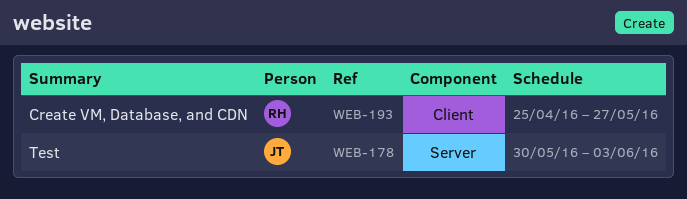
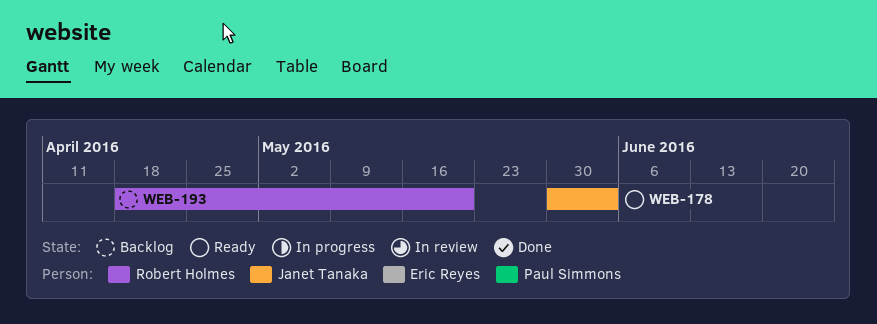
WEB-193, start: Apr 25 -> Apr 18
WEB-193, due: May 27 -> May 20

